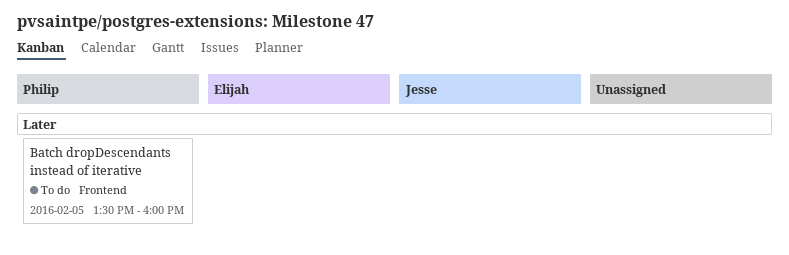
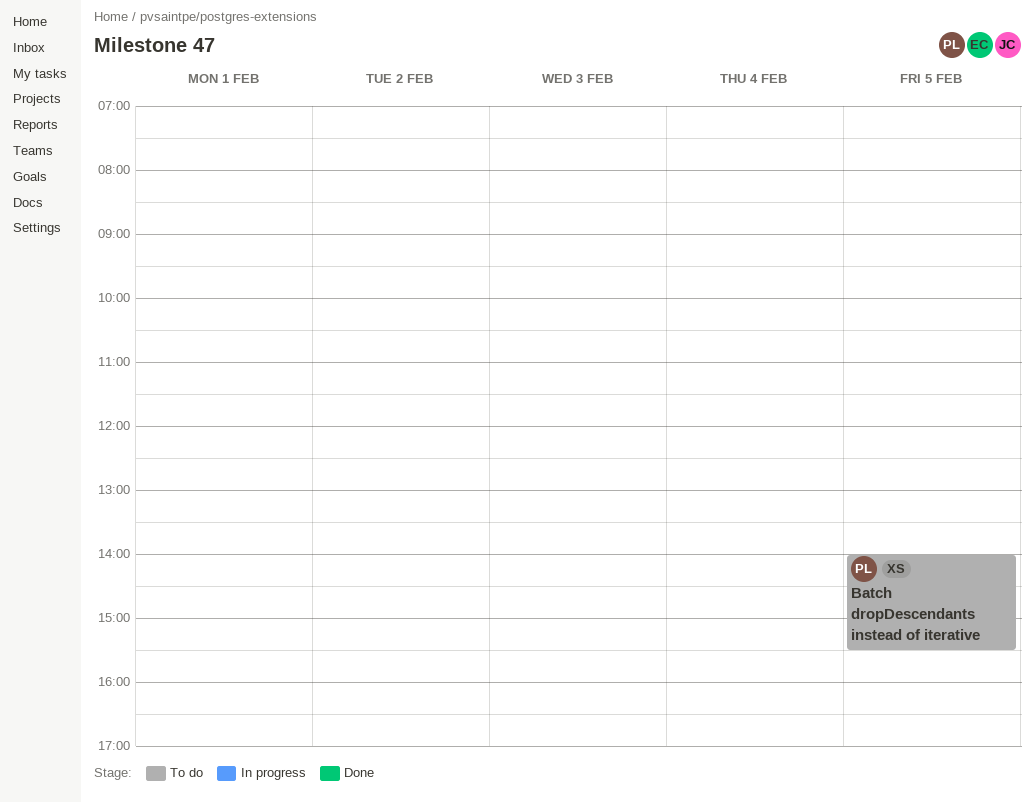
Batch dropDescendants instead of iterative, begins: 13:30 -> 14:00
Batch dropDescendants instead of iterative, ends: 16:00 -> 15:30

